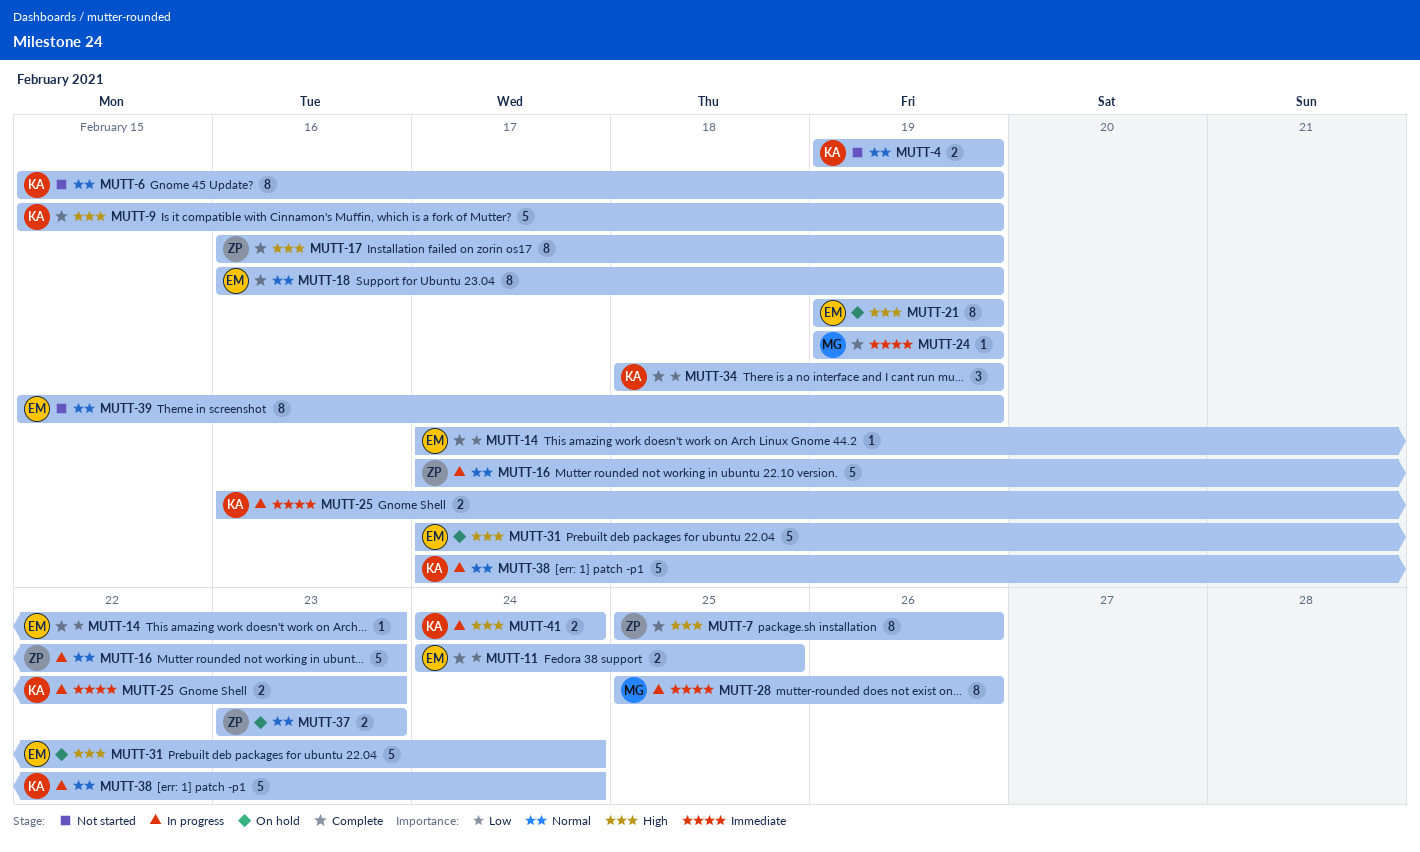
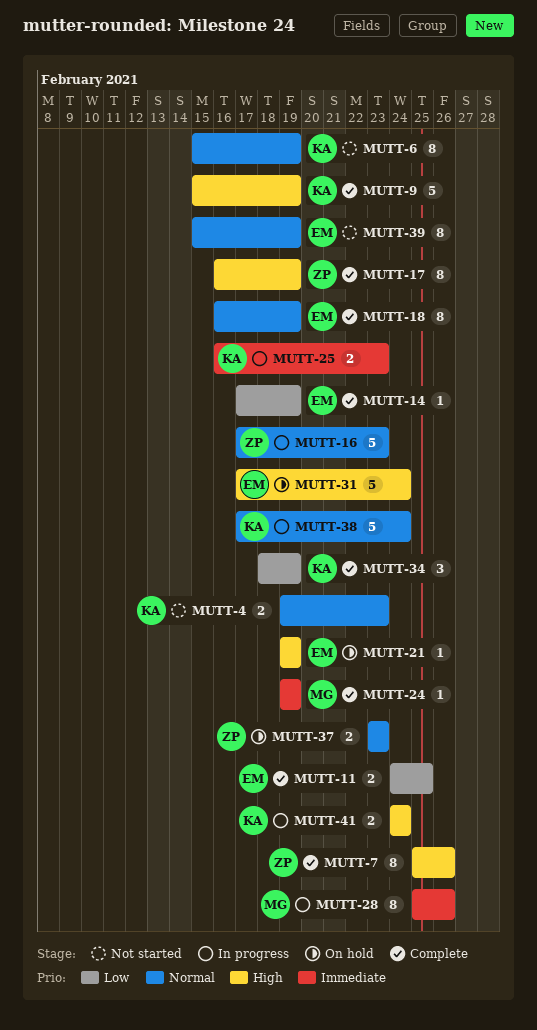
MUTT-4, due: Feb 19 -> Feb 23
MUTT-14, due: Feb 23 -> Feb 19
MUTT-21, estimate: 8 -> 1

